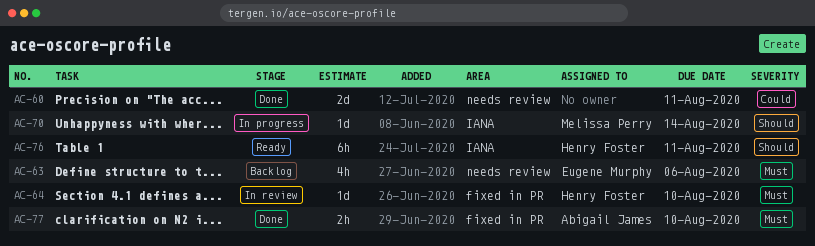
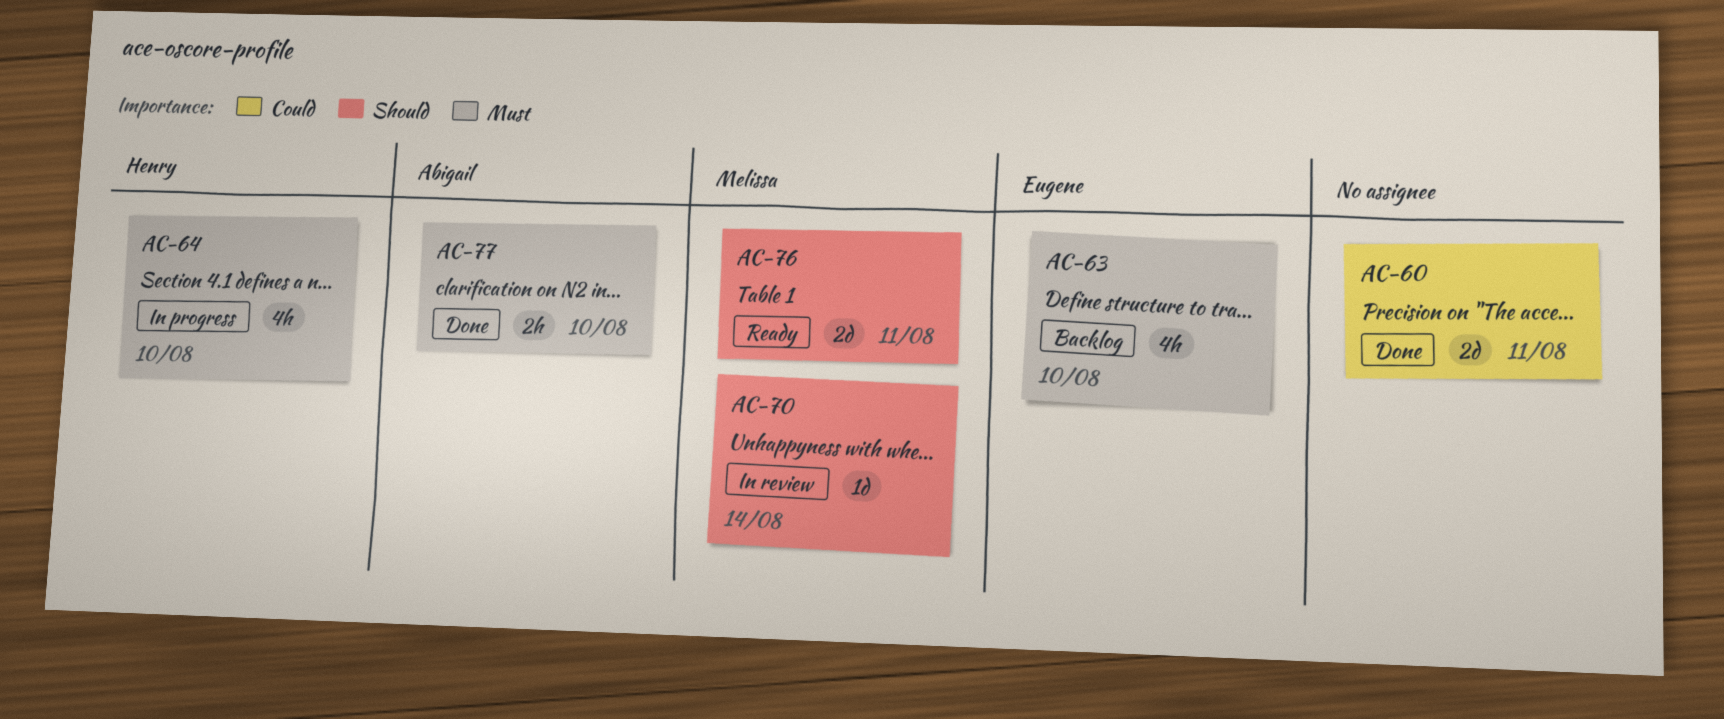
AC-63, due: Aug 6 -> Aug 10
AC-64, status: In review -> In progress
AC-64, estimate: 1d -> 4h
AC-70, status: In progress -> In review
AC-76, owner: Henry Foster -> Melissa Perry
AC-76, estimate: 6h -> 2d

